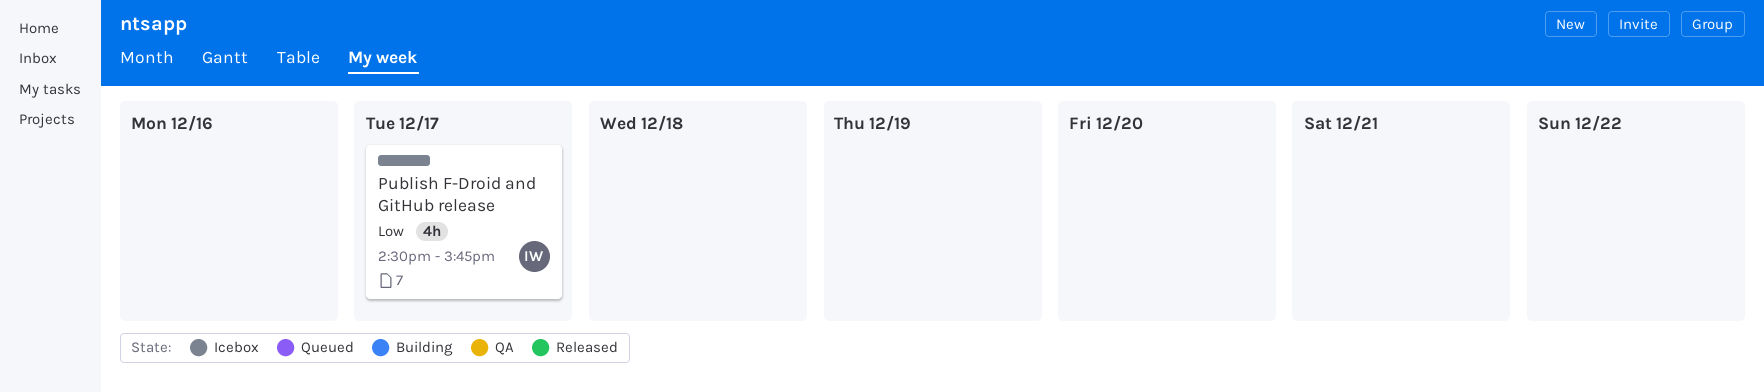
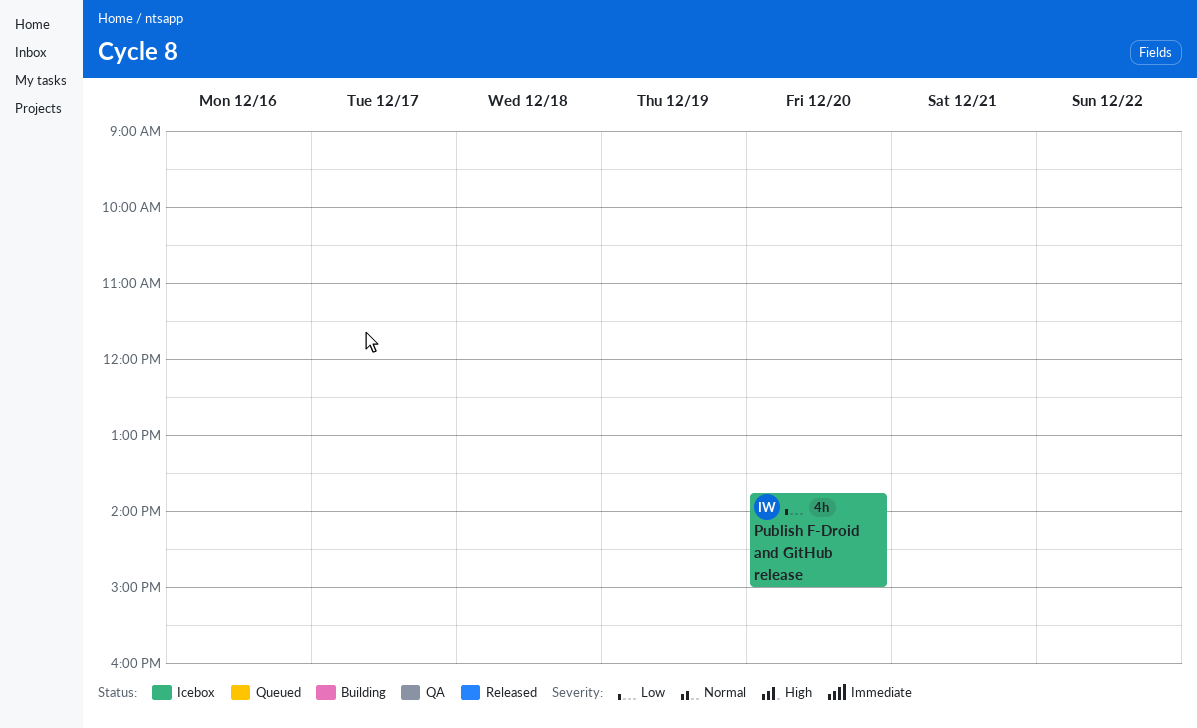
Publish F-Droid and GitHub release, day: Dec 17 -> Dec 20
Publish F-Droid and GitHub release, begins: 14:30 -> 13:45
Publish F-Droid and GitHub release, ends: 15:45 -> 15:00

